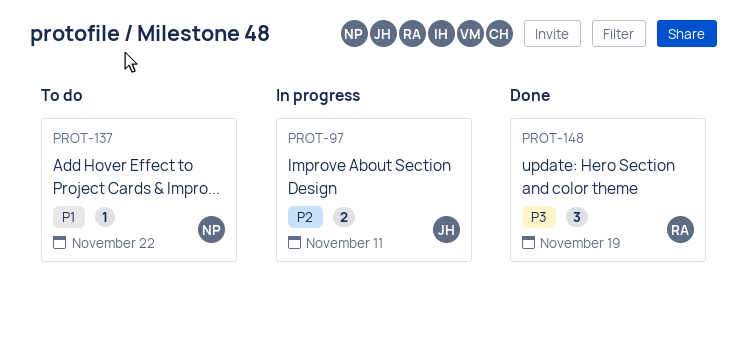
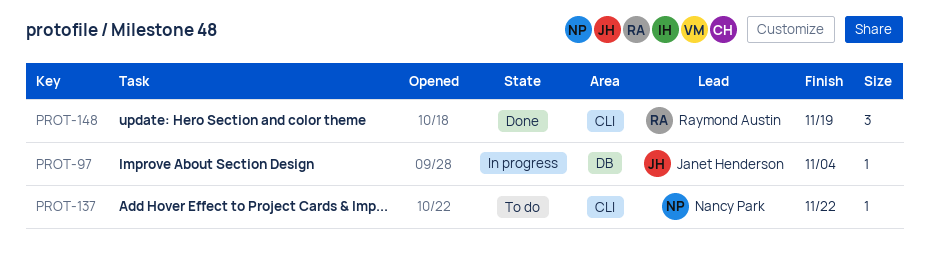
PROT-97, estimate: 2 -> 1
PROT-97, due: Nov 11 -> Nov 4

